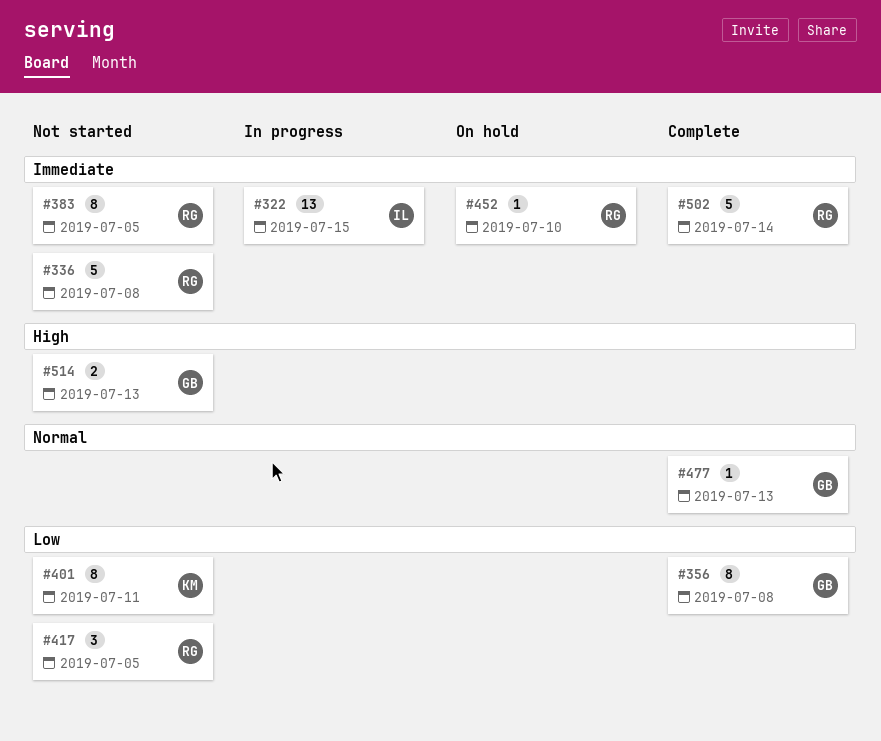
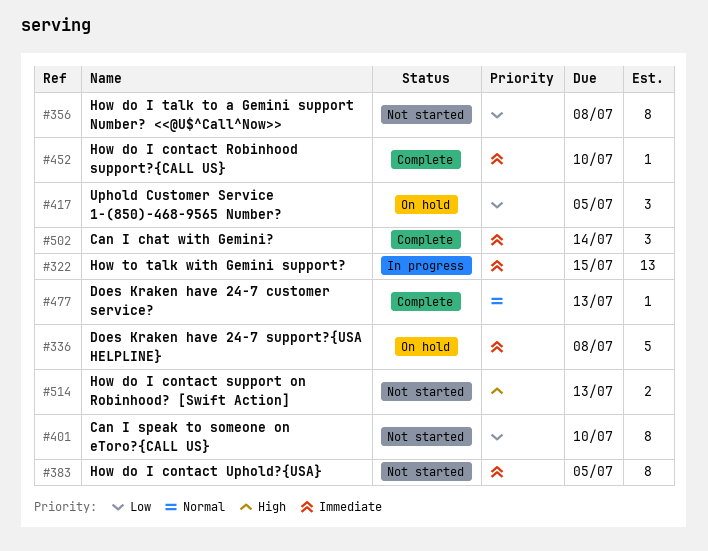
#336, status: Not started -> On hold
#356, status: Complete -> Not started
#401, due: Jul 11 -> Jul 10
#417, status: Not started -> On hold
#452, status: On hold -> Complete
#502, estimate: 5 -> 3

